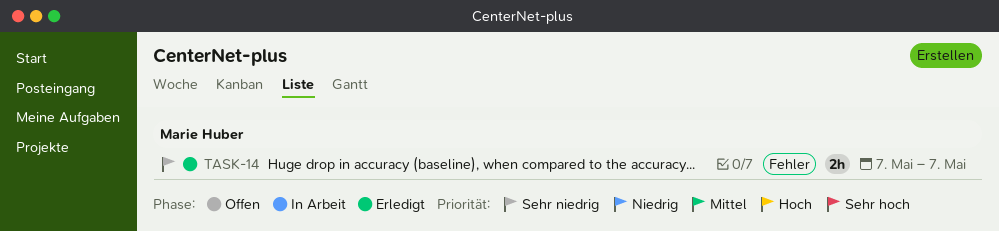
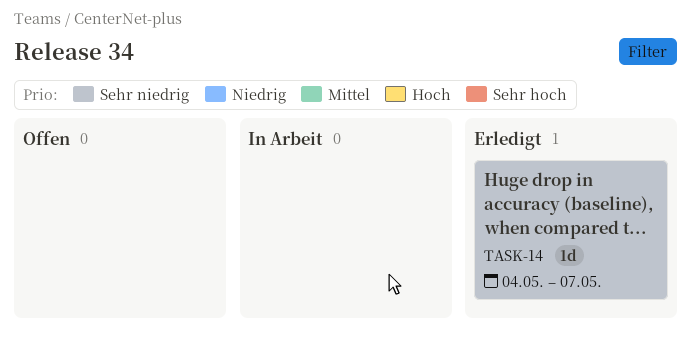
TASK-14, estimate: 2h -> 1d
TASK-14, start: May 7 -> May 4

